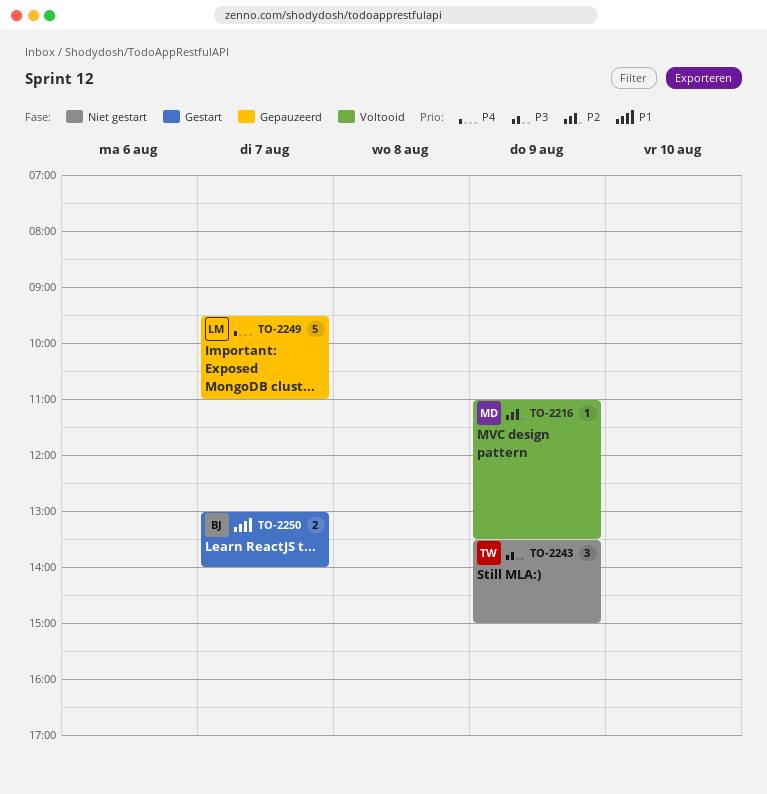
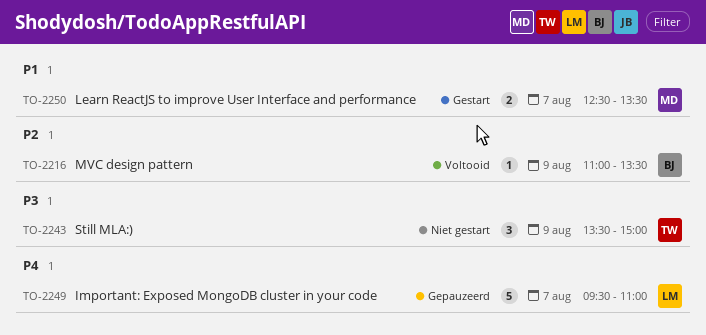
TO-2216, owner: MD -> BJ
TO-2250, owner: BJ -> MD
TO-2250, begins: 13:00 -> 12:30
TO-2250, ends: 14:00 -> 13:30

